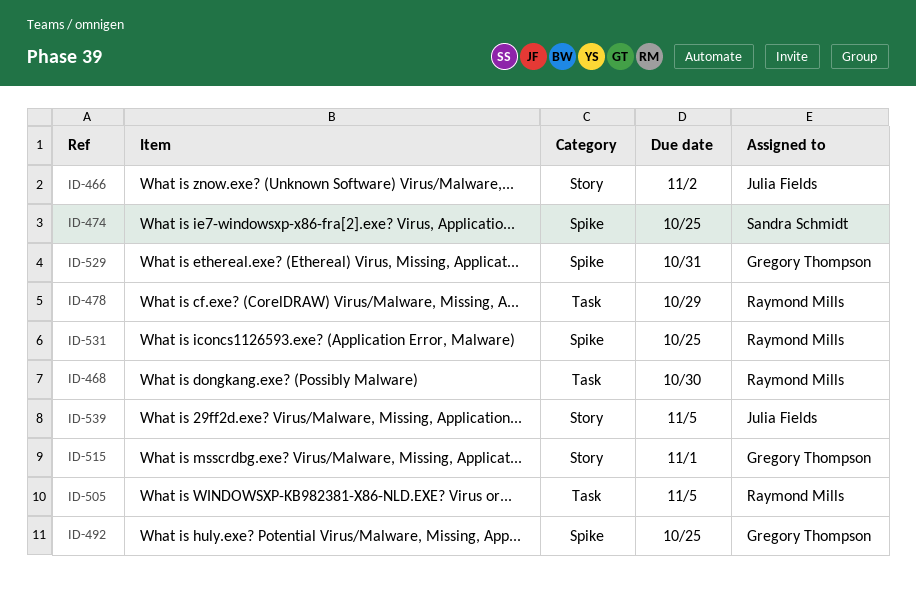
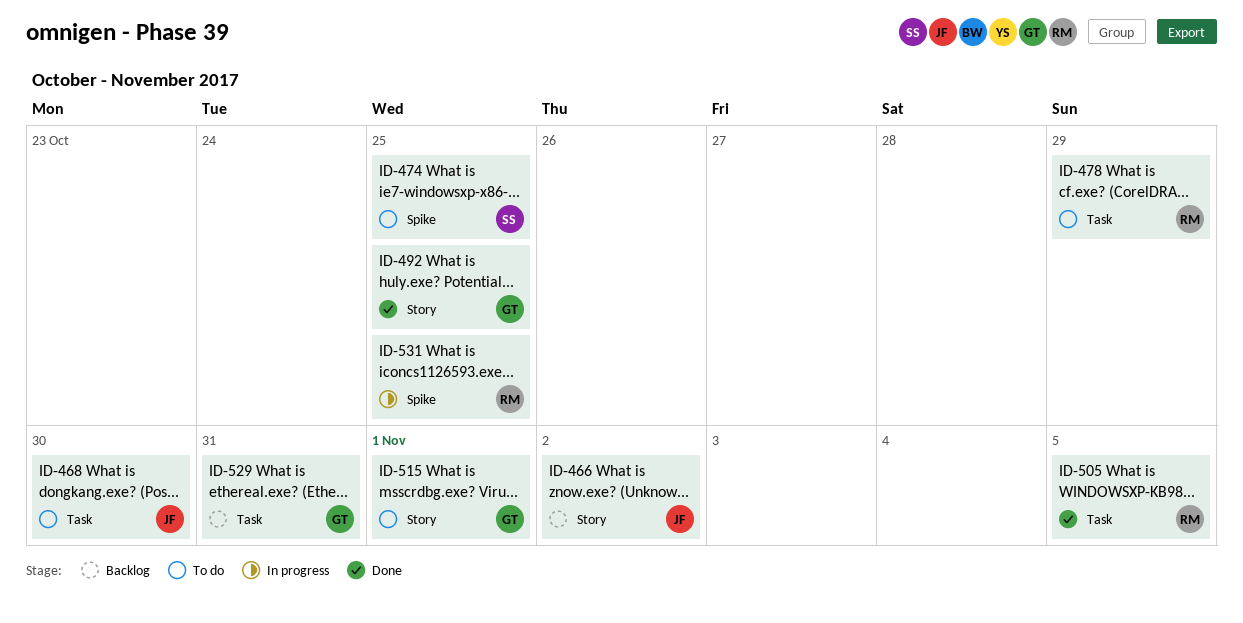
ID-468, owner: Raymond Mills -> Julia Fields
ID-492, label: Spike -> Story
ID-529, label: Spike -> Task
ID-539: present -> none

